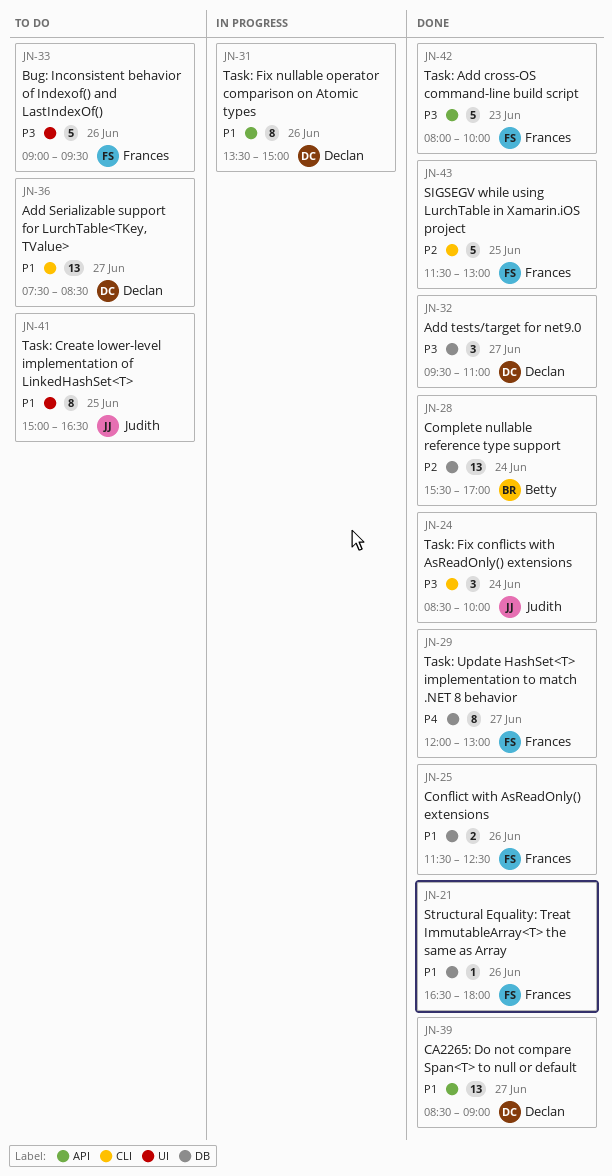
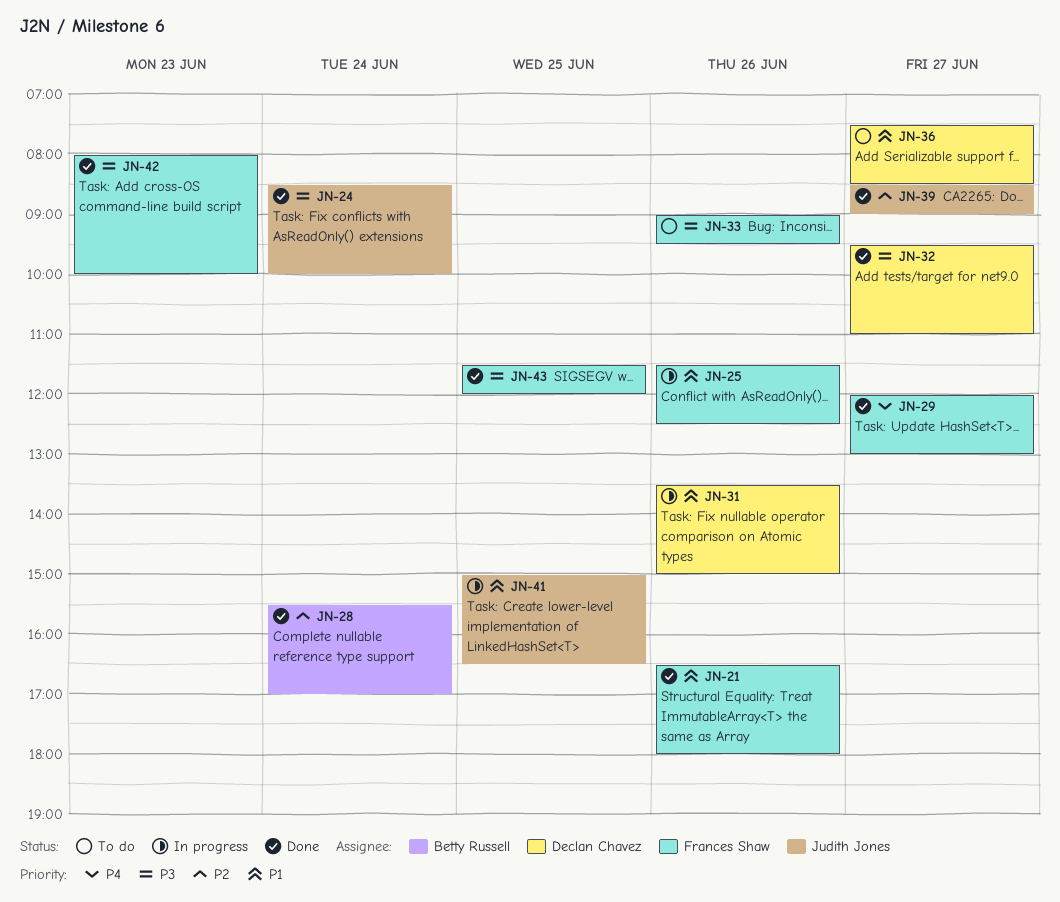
JN-25, status: Done -> In progress
JN-39, owner: Declan Chavez -> Judith Jones
JN-39, priority: P1 -> P2
JN-41, status: To do -> In progress
JN-43, priority: P2 -> P3
JN-43, ends: 13:00 -> 12:00

